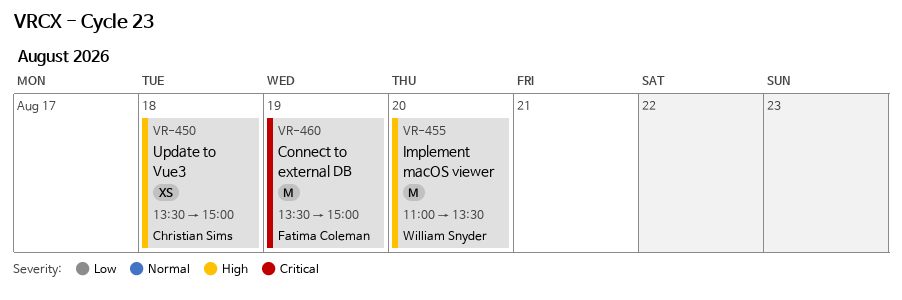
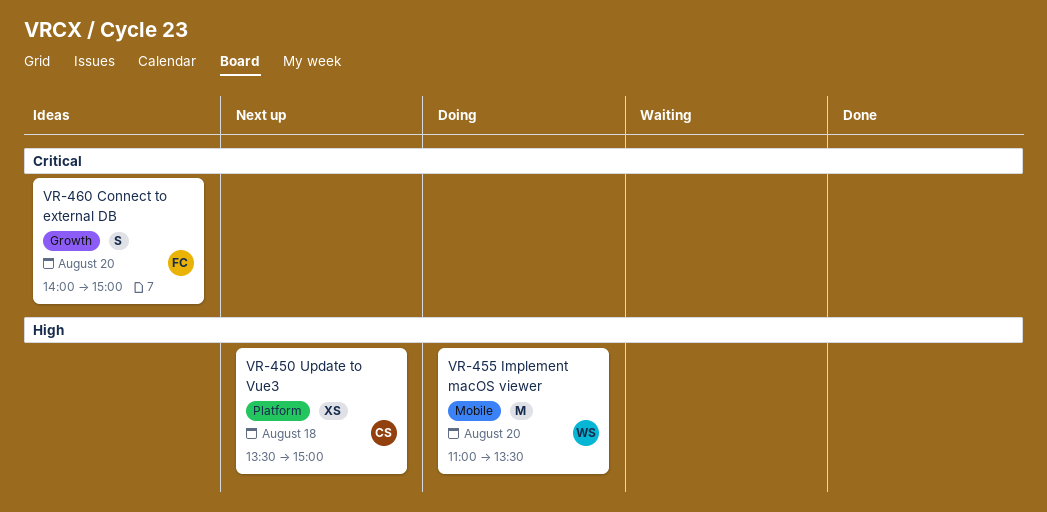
VR-460, estimate: M -> S
VR-460, day: Aug 19 -> Aug 20
VR-460, begins: 13:30 -> 14:00

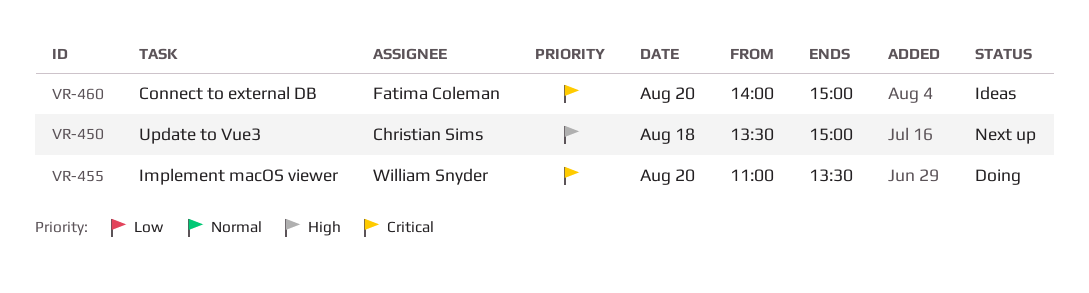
VR-455, priority: High -> Critical

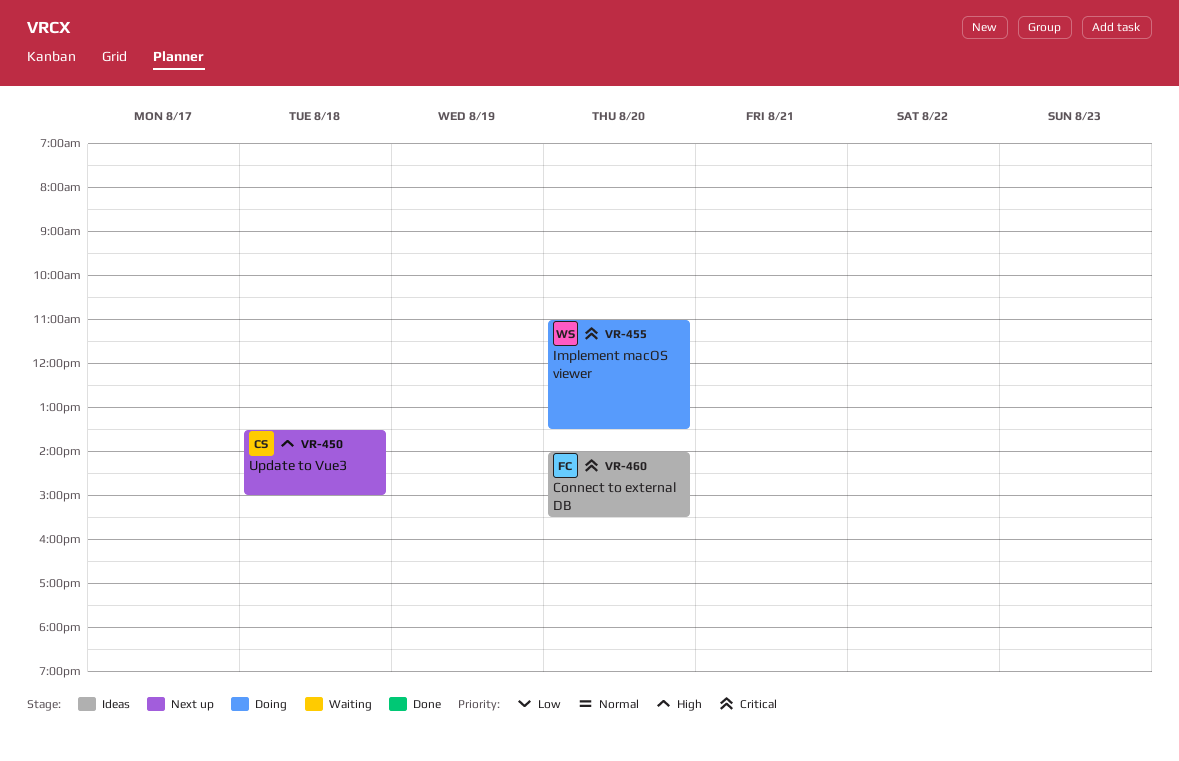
VR-460, ends: 15:00 -> 15:30

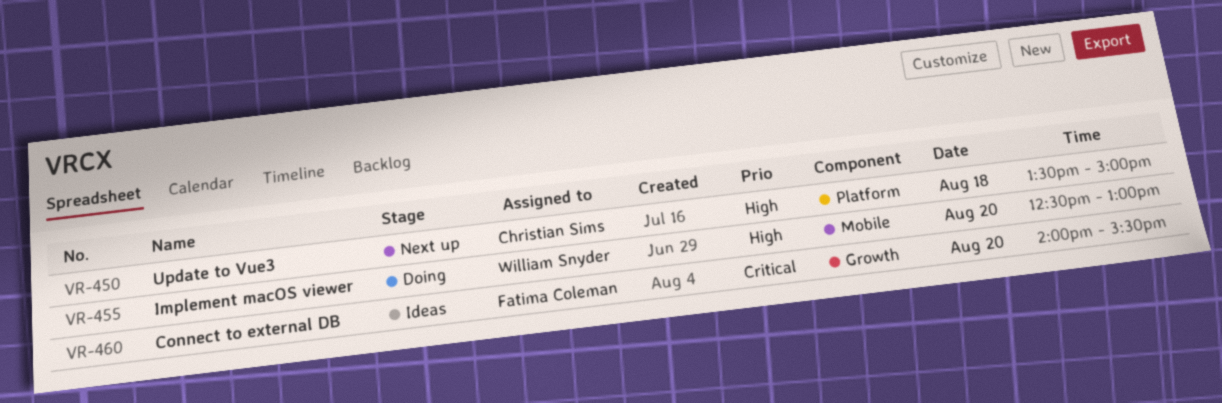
VR-455, priority: Critical -> High
VR-455, begins: 11:00 -> 12:30
VR-455, ends: 13:30 -> 13:00

